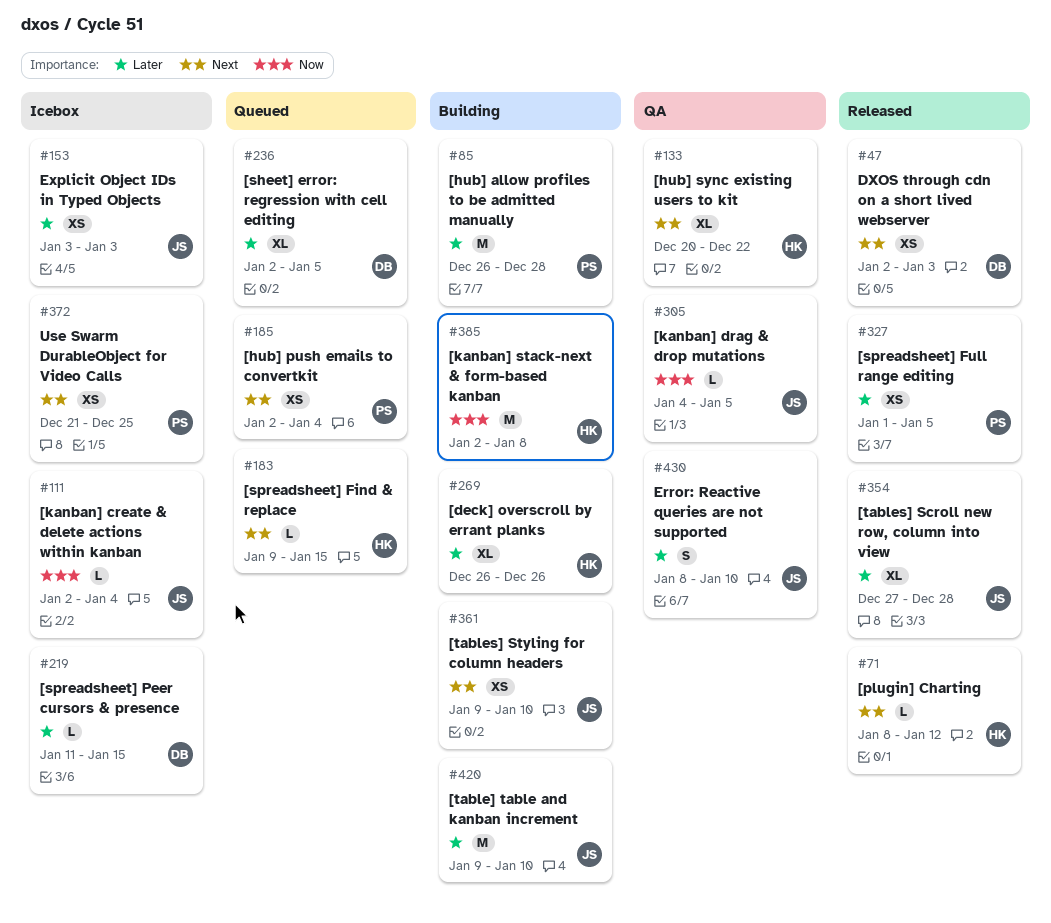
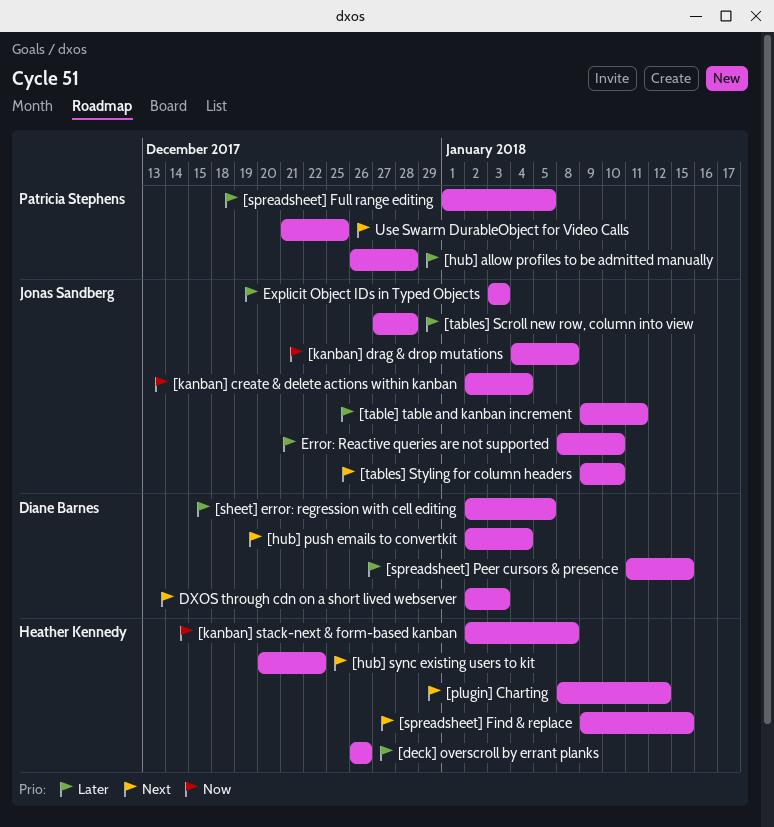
[hub] push emails to convertkit, owner: Patricia Stephens -> Diane Barnes
[kanban] drag & drop mutations, due: Jan 5 -> Jan 8
[table] table and kanban increment, due: Jan 10 -> Jan 11

